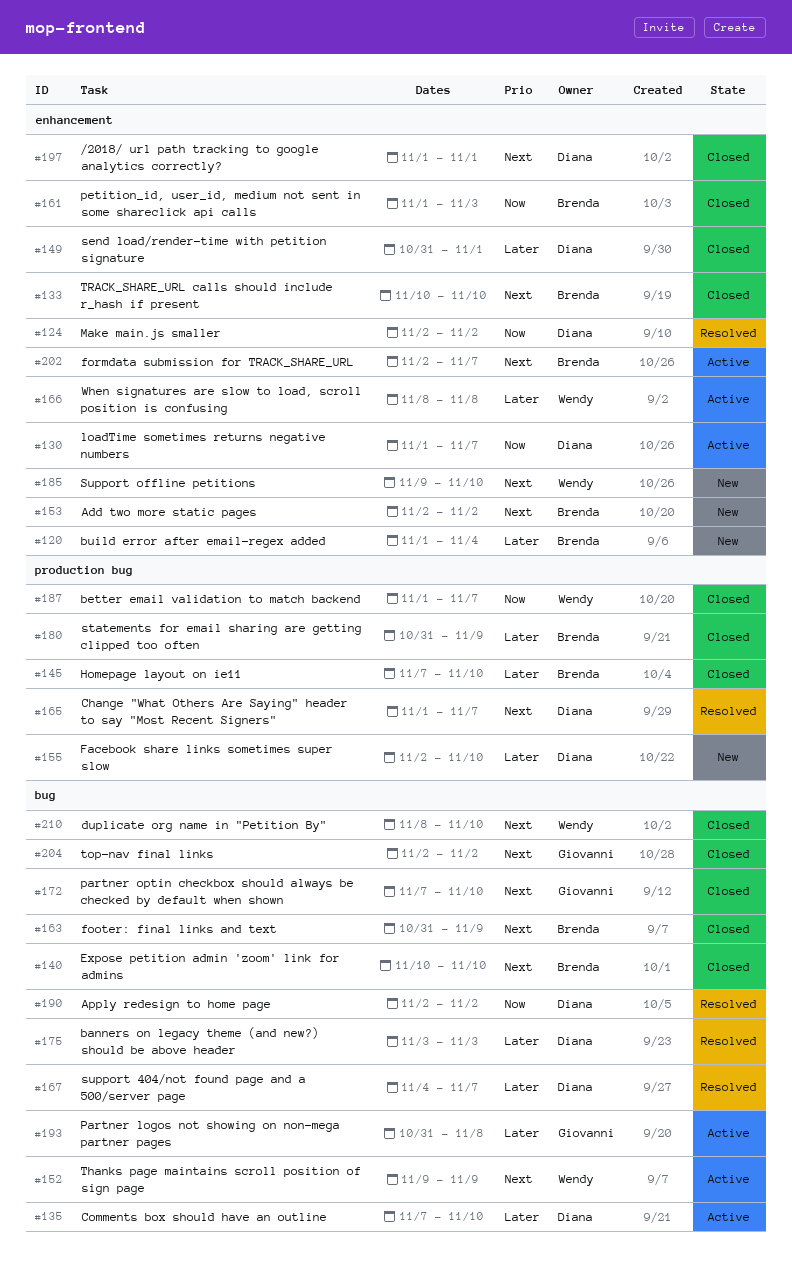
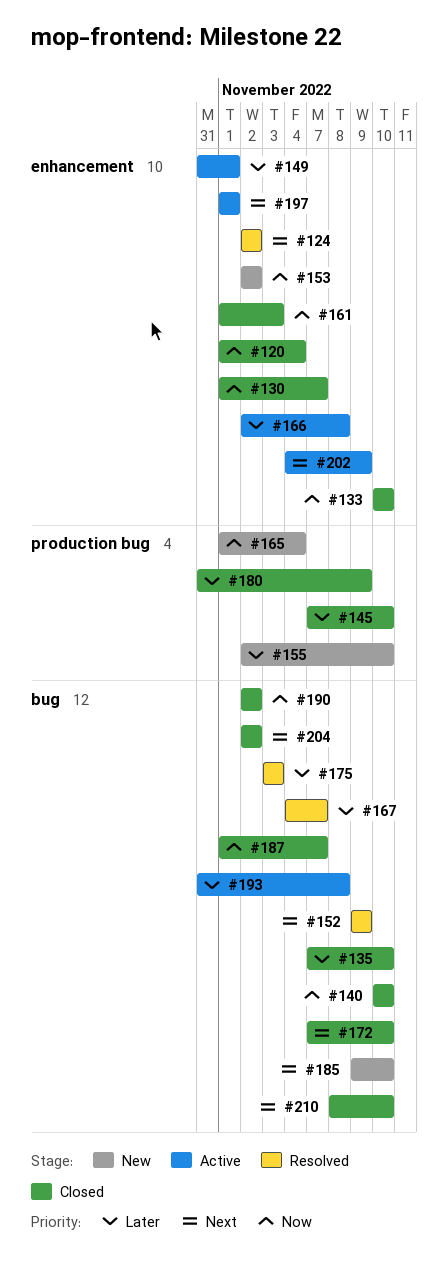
#120, status: New -> Closed
#120, priority: Later -> Now
#124, priority: Now -> Next
#130, status: Active -> Closed
#133, priority: Next -> Now
#135, status: Active -> Closed
#140, priority: Next -> Now
#149, status: Closed -> Active
#152, status: Active -> Resolved
#153, priority: Next -> Now
#163: present -> none
#165, status: Resolved -> New
#165, priority: Next -> Now
#165, due: Nov 7 -> Nov 4
#166, start: Nov 8 -> Nov 2
#185, label: enhancement -> bug
#187, label: production bug -> bug
#190, status: Resolved -> Closed
#197, status: Closed -> Active
#202, start: Nov 2 -> Nov 4
#202, due: Nov 7 -> Nov 9

